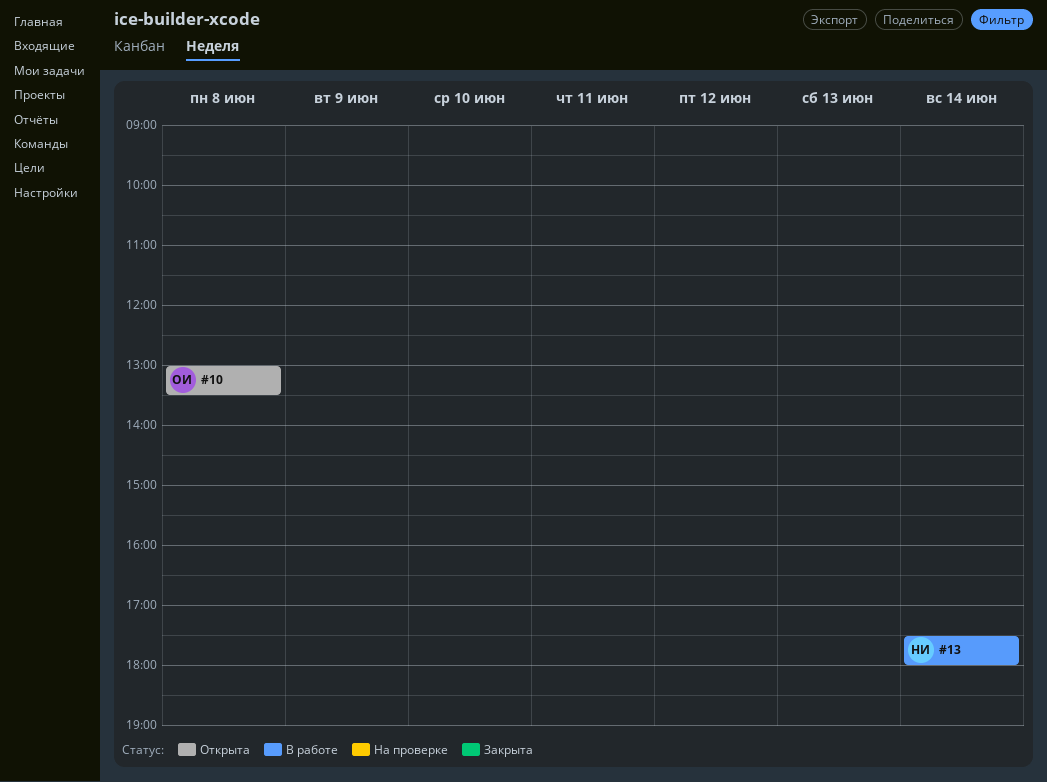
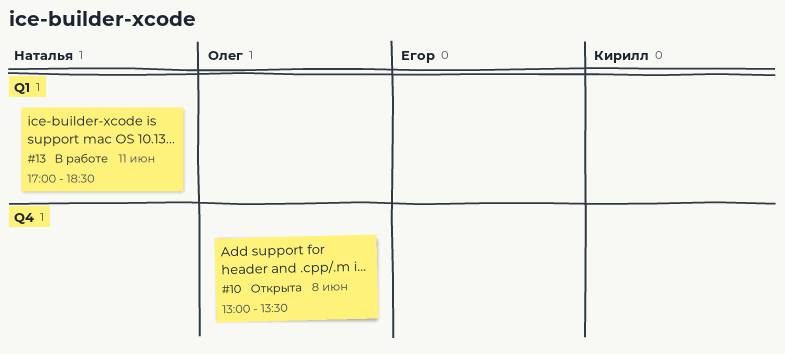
#13, day: Jun 14 -> Jun 11
#13, begins: 17:30 -> 17:00
#13, ends: 18:00 -> 18:30

